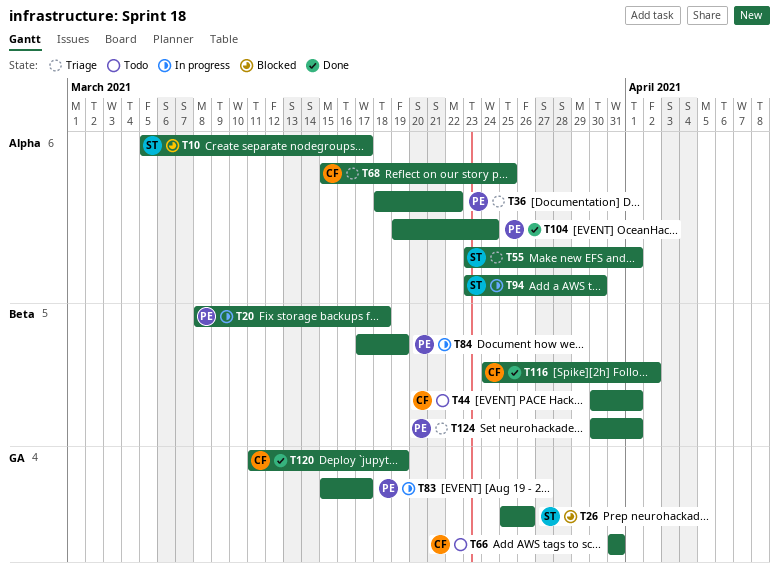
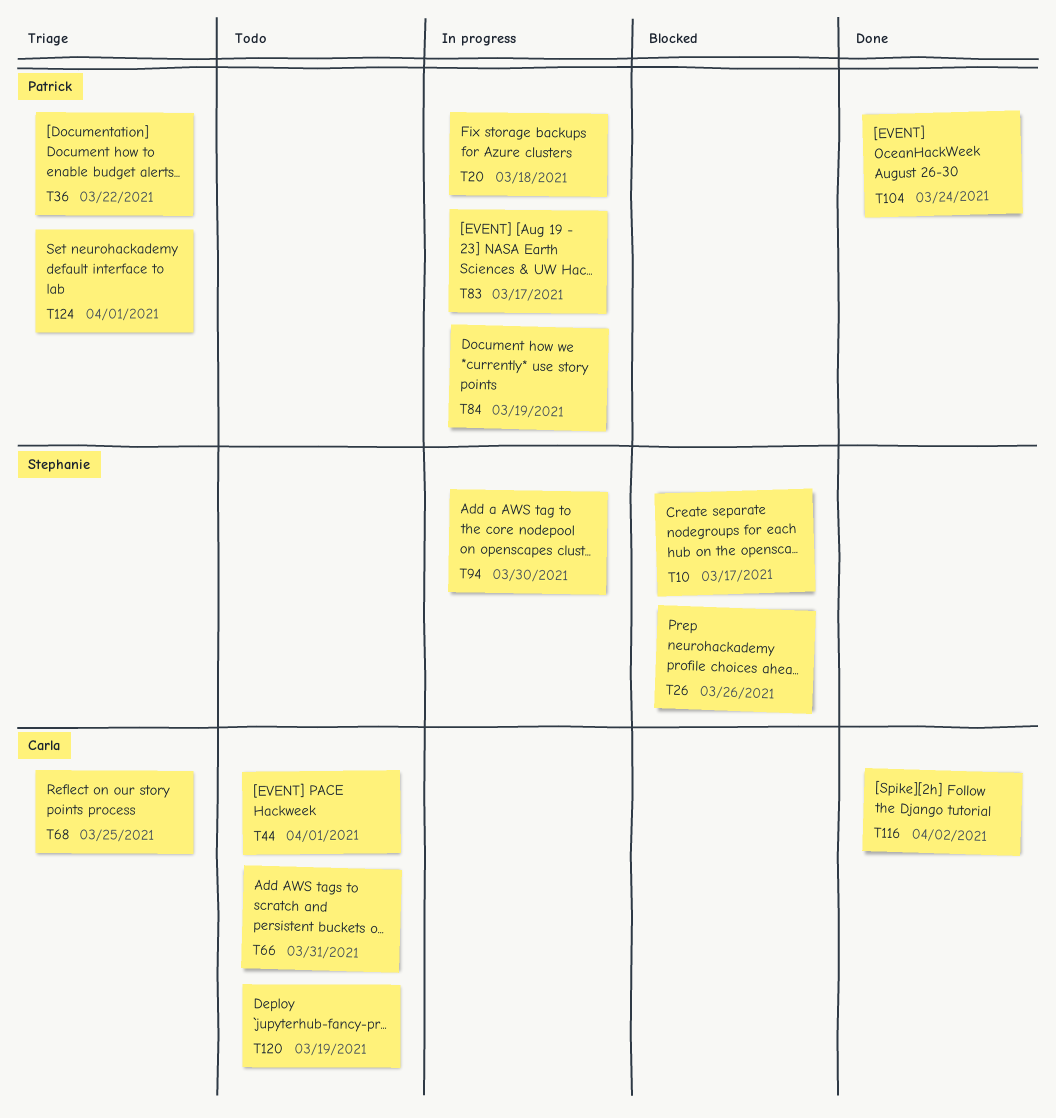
T55: present -> none
T120, status: Done -> Todo

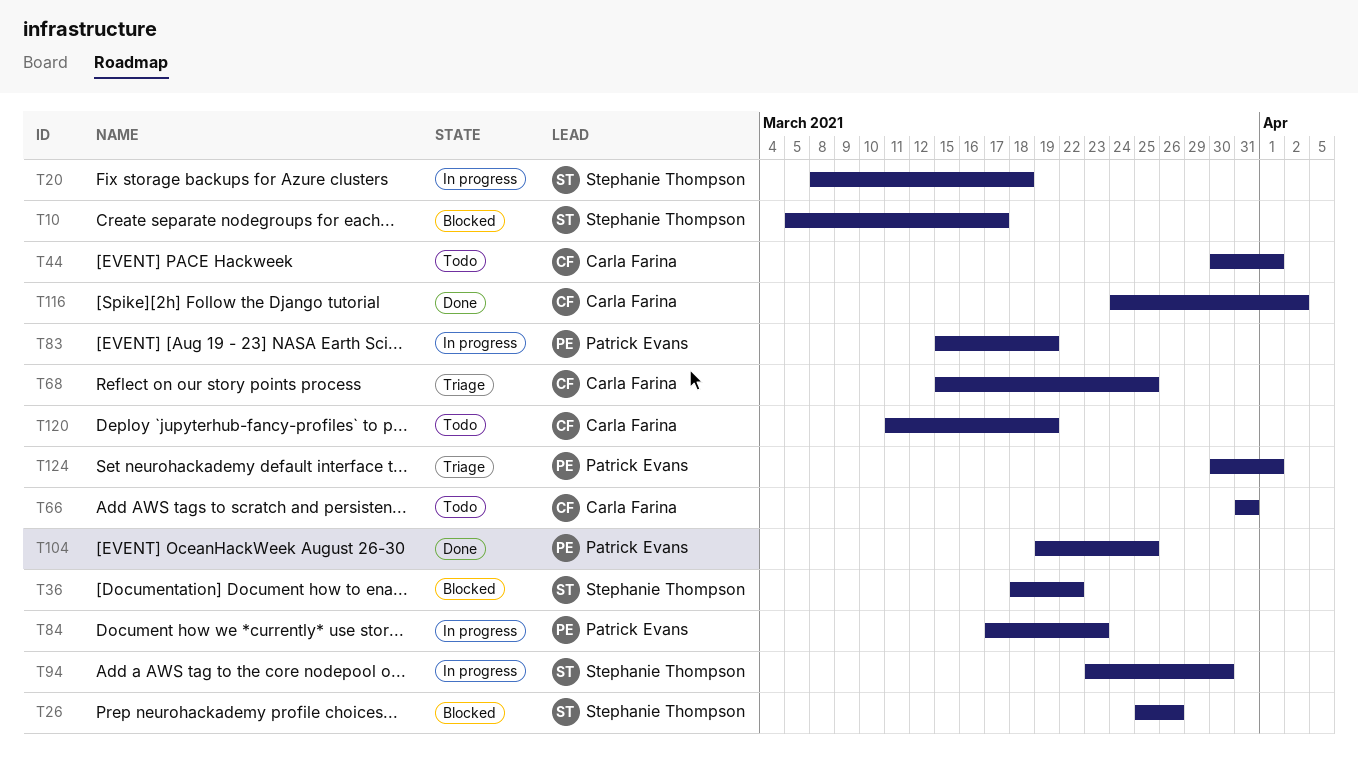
T20, owner: Patrick Evans -> Stephanie Thompson
T36, status: Triage -> Blocked
T36, owner: Patrick Evans -> Stephanie Thompson
T83, due: Mar 17 -> Mar 19
T84, due: Mar 19 -> Mar 23
T104, due: Mar 24 -> Mar 25

